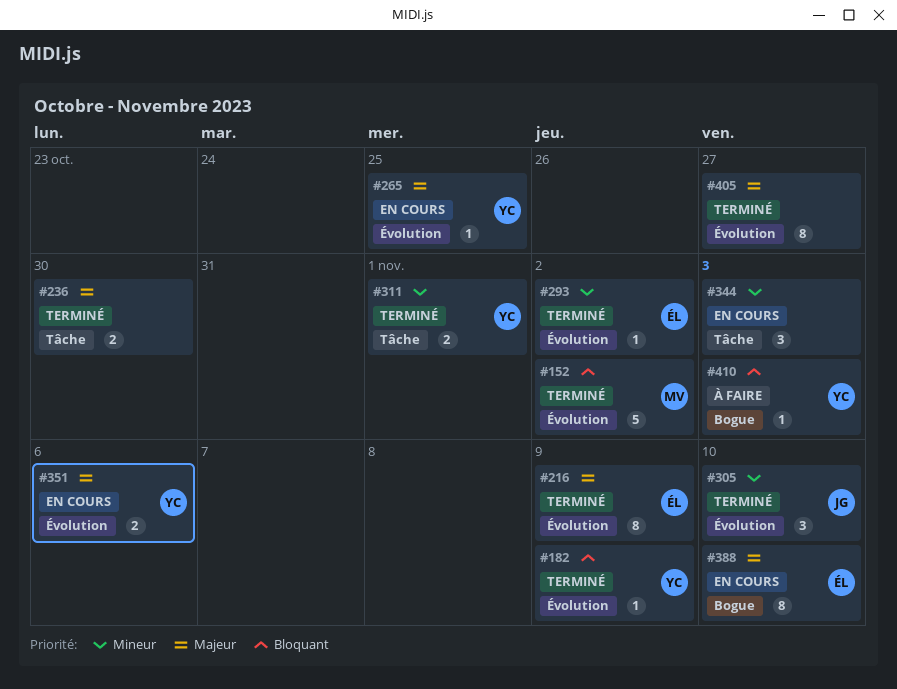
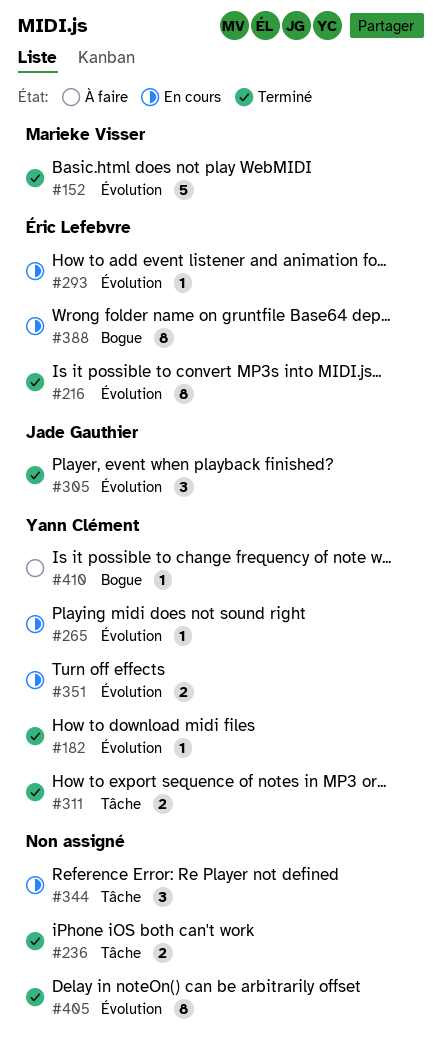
#293, status: Terminé -> En cours

